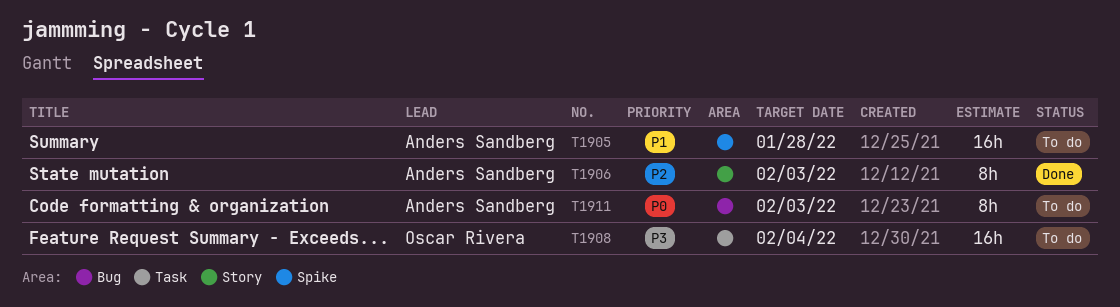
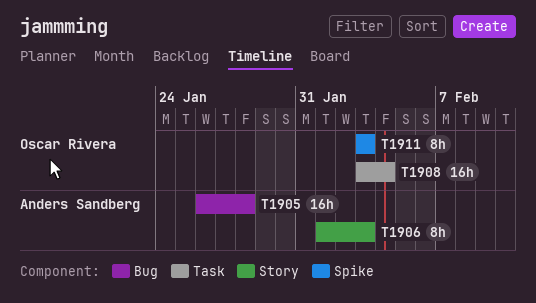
T1905, label: Spike -> Bug
T1911, owner: Anders Sandberg -> Oscar Rivera
T1911, label: Bug -> Spike

